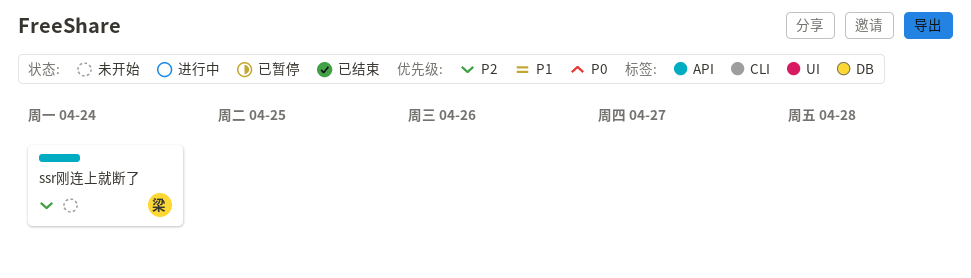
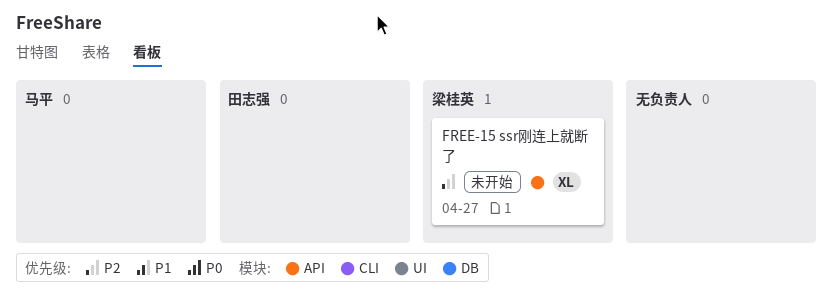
ssr刚连上就断了, due: Apr 24 -> Apr 27

